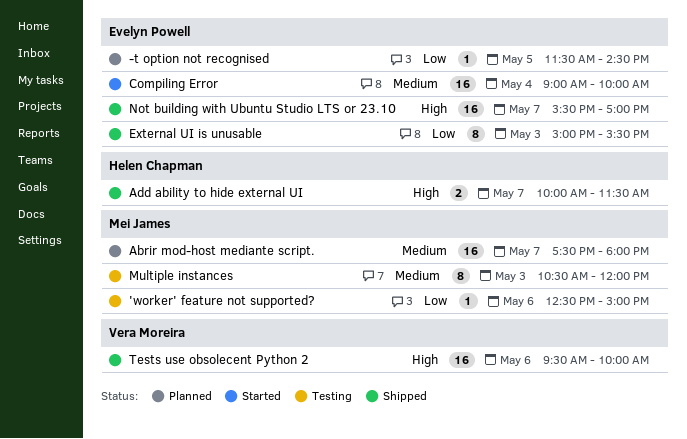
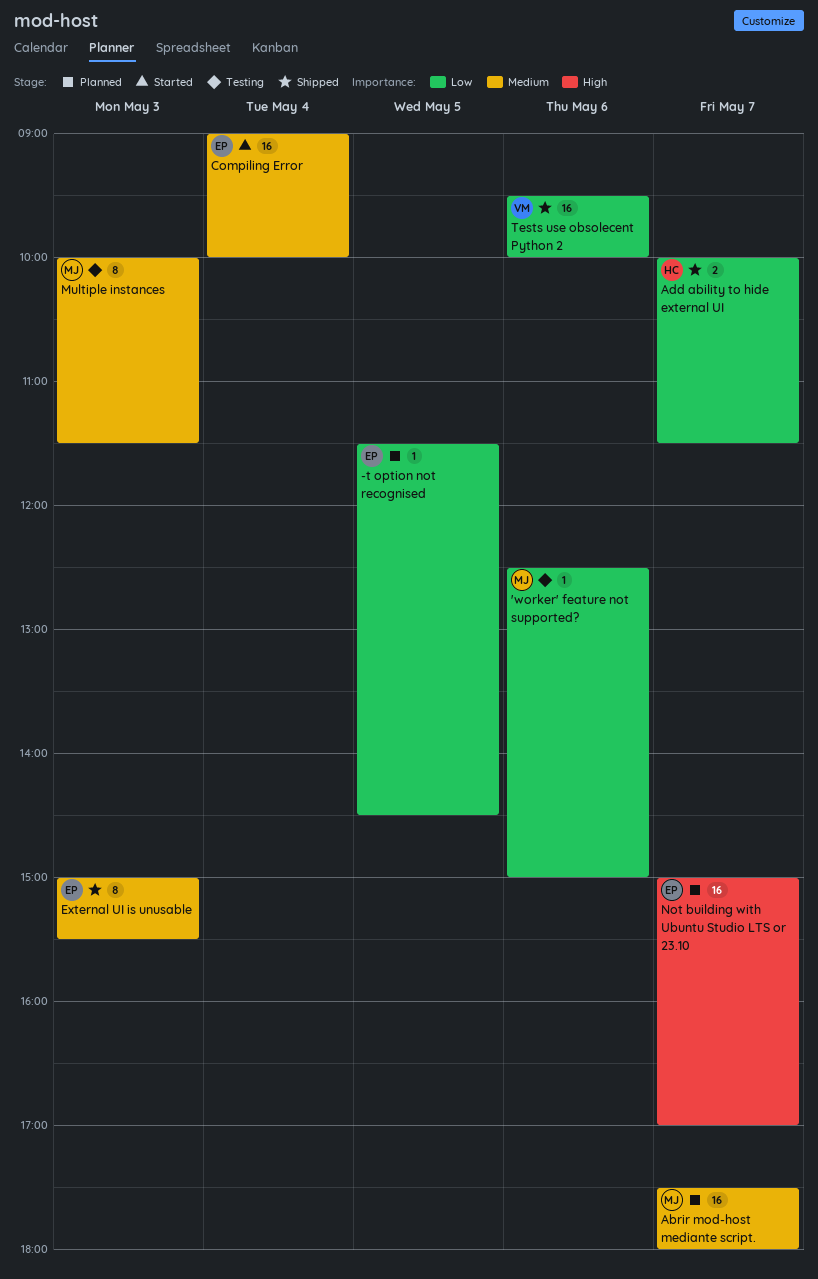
Add ability to hide external UI, priority: High -> Low
External UI is unusable, priority: Low -> Medium
Multiple instances, begins: 10:30 -> 10:00
Multiple instances, ends: 12:00 -> 11:30
Not building with Ubuntu Studio LTS or 23.10, status: Shipped -> Planned
Not building with Ubuntu Studio LTS or 23.10, begins: 15:30 -> 15:00
Tests use obsolecent Python 2, priority: High -> Low

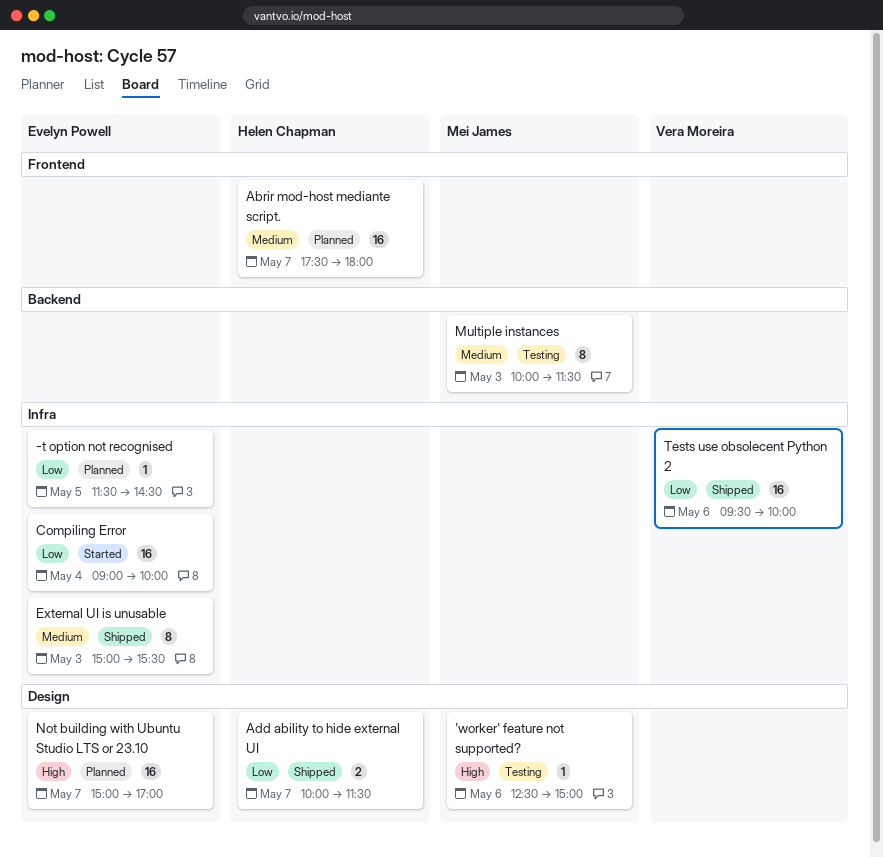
'worker' feature not supported?, priority: Low -> High
Abrir mod-host mediante script., owner: Mei James -> Helen Chapman
Compiling Error, priority: Medium -> Low

